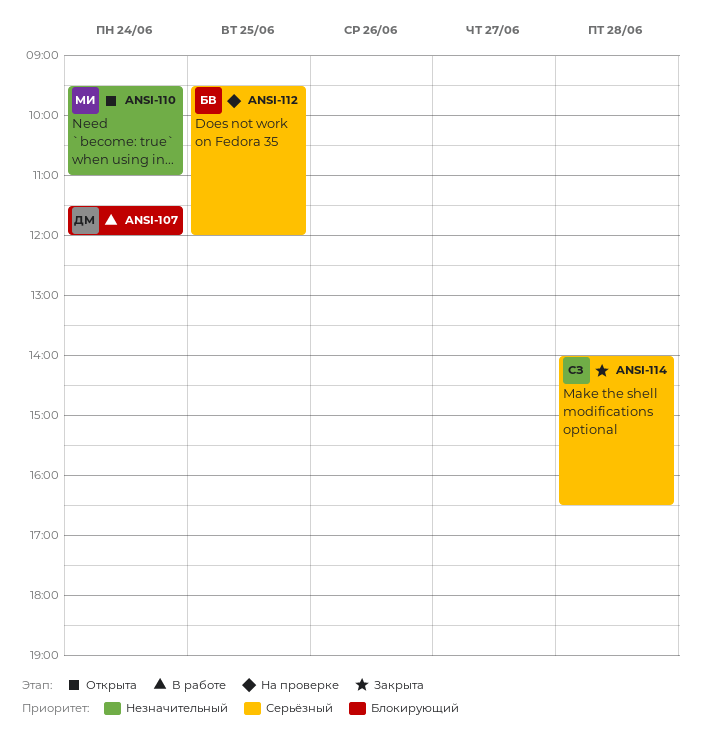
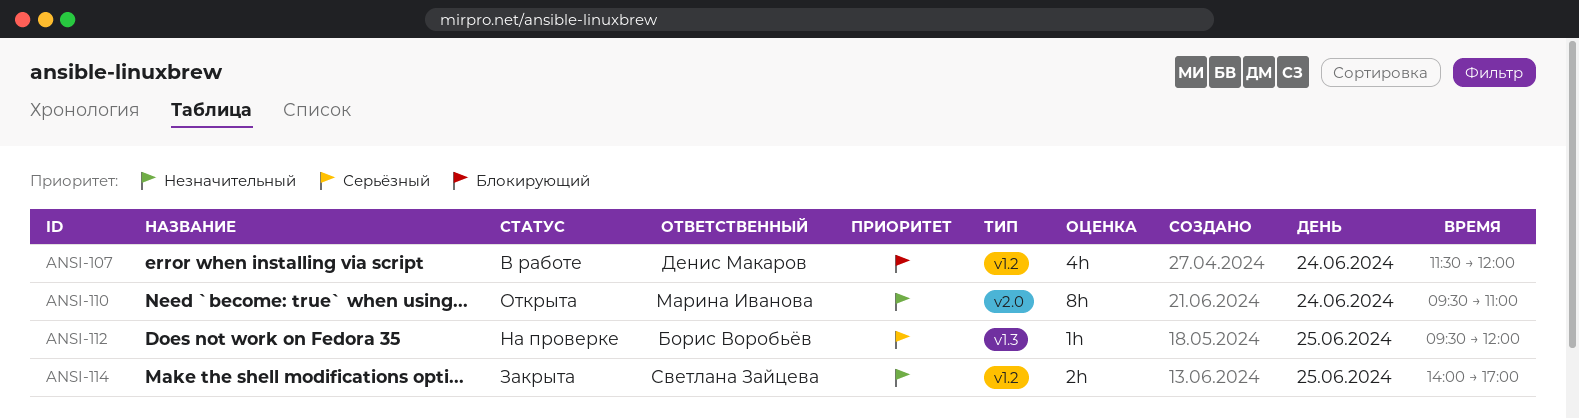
ANSI-114, priority: Серьёзный -> Незначительный
ANSI-114, day: Jun 28 -> Jun 25
ANSI-114, ends: 16:30 -> 17:00

